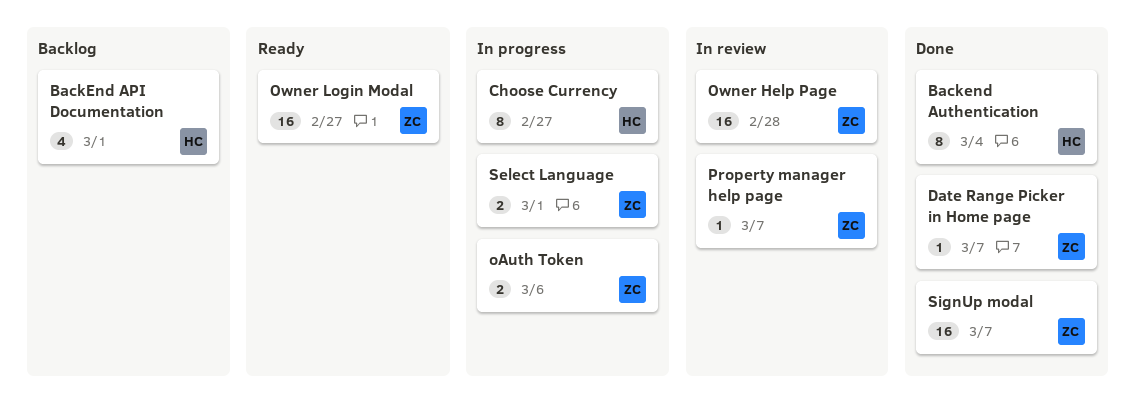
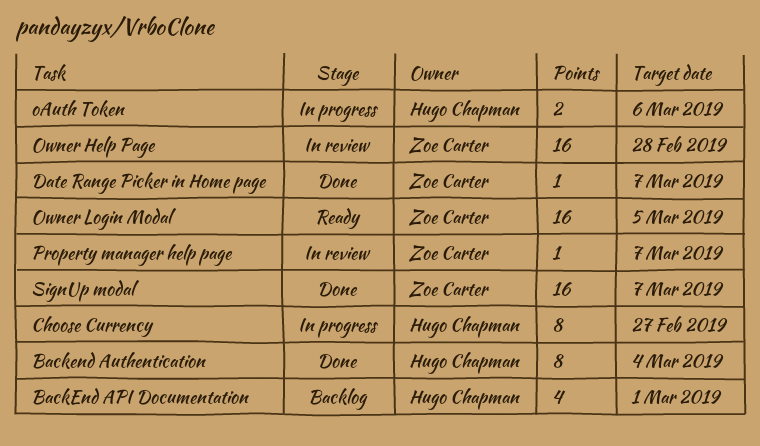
oAuth Token, owner: Zoe Carter -> Hugo Chapman
Owner Login Modal, due: Feb 27 -> Mar 5
Select Language: present -> none

